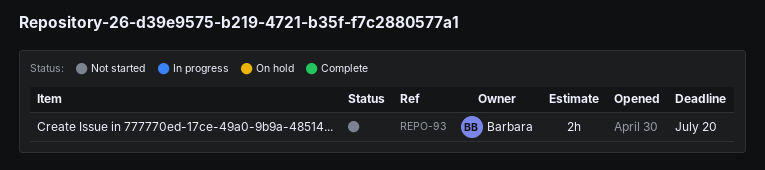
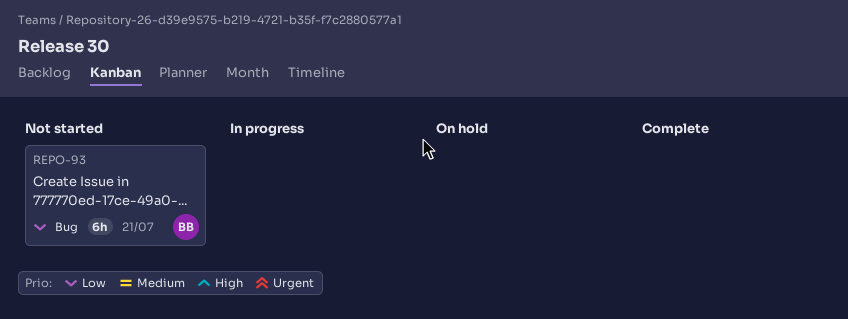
REPO-93, estimate: 2h -> 6h
REPO-93, due: Jul 20 -> Jul 21

